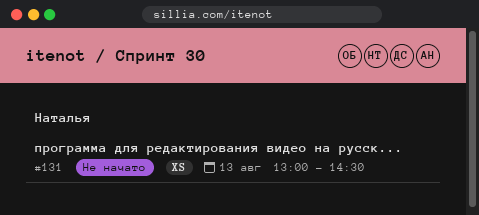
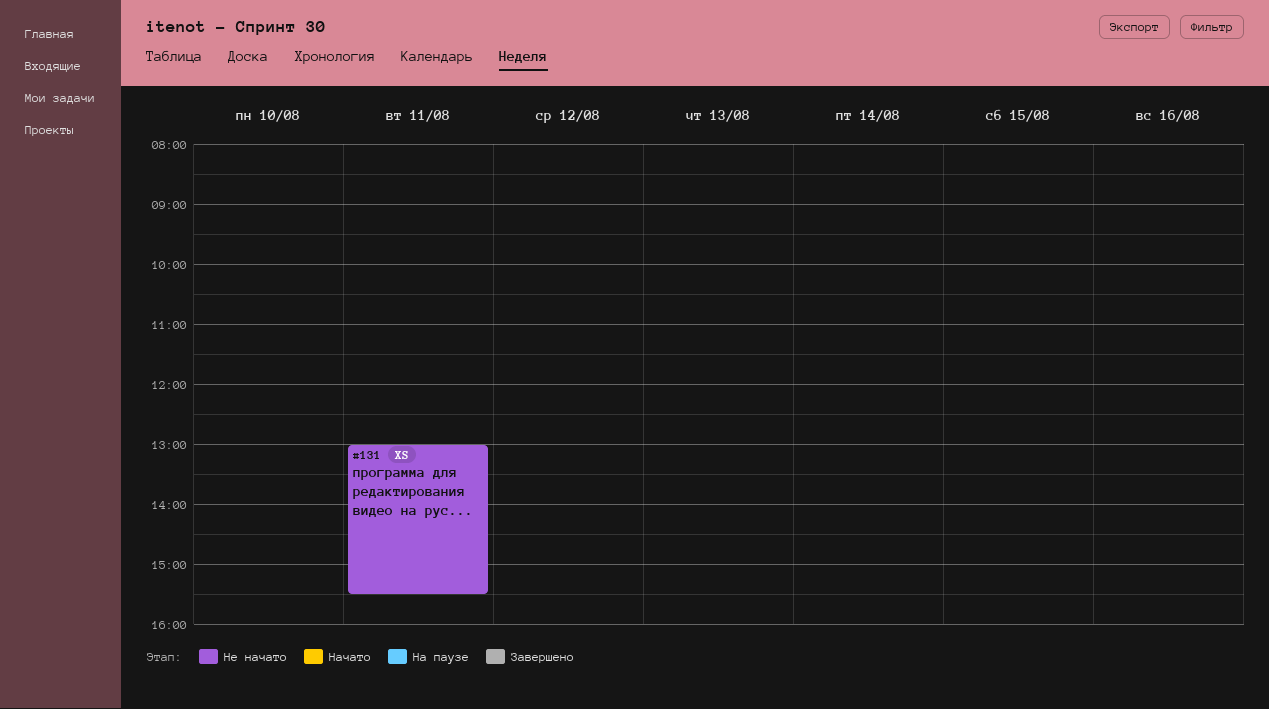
#131, day: Aug 13 -> Aug 11
#131, ends: 14:30 -> 15:30

